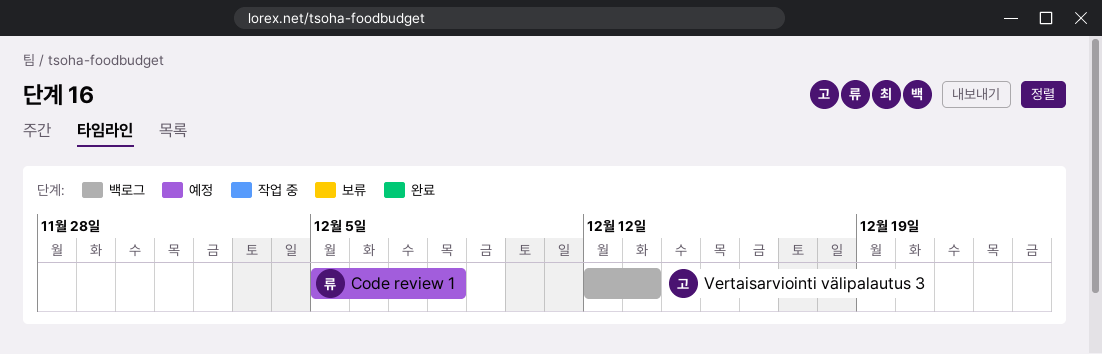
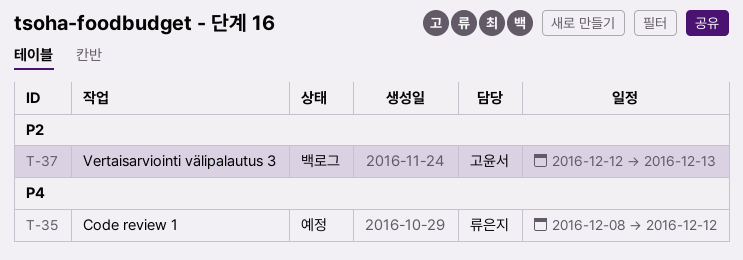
Code review 1, start: Dec 5 -> Dec 8
Code review 1, due: Dec 8 -> Dec 12

